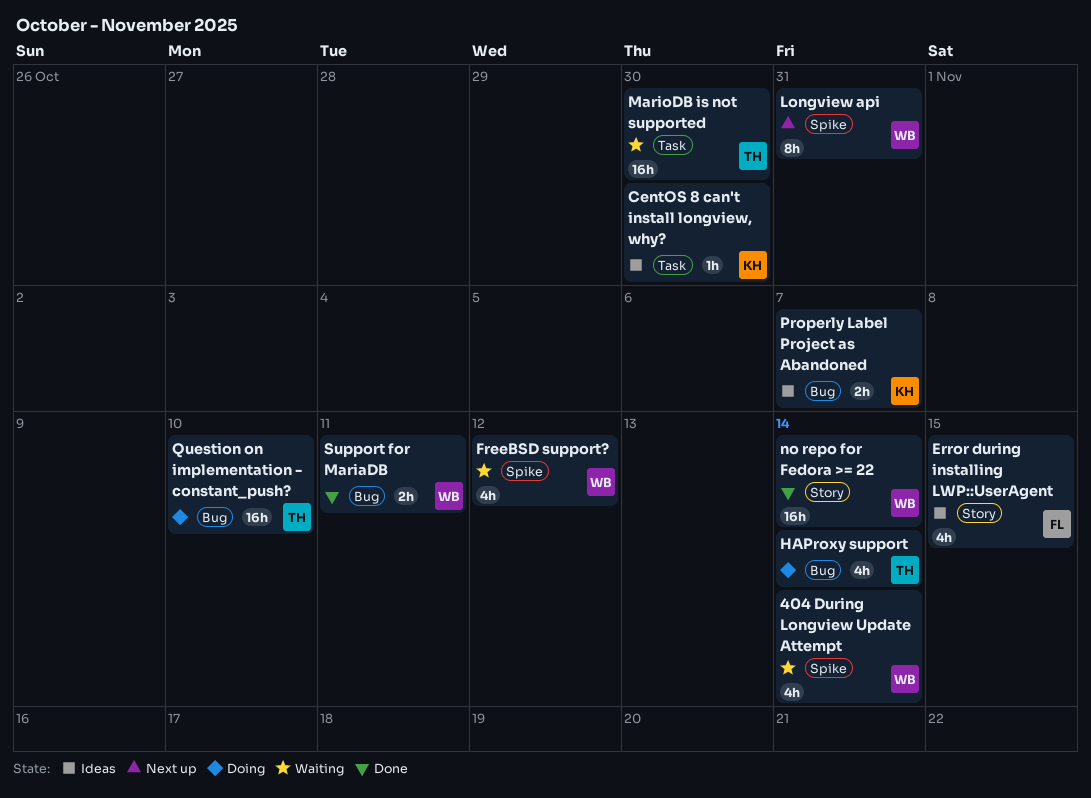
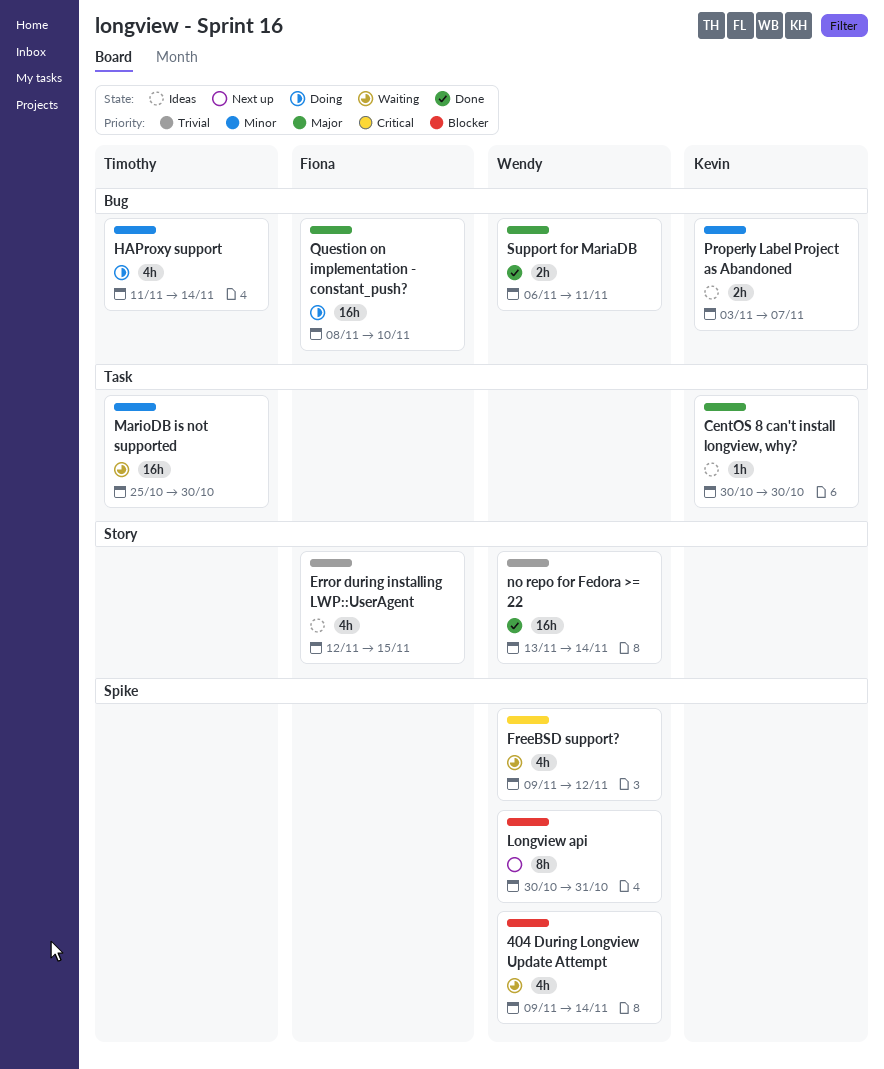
Question on implementation - constant_push?, owner: Timothy -> Fiona

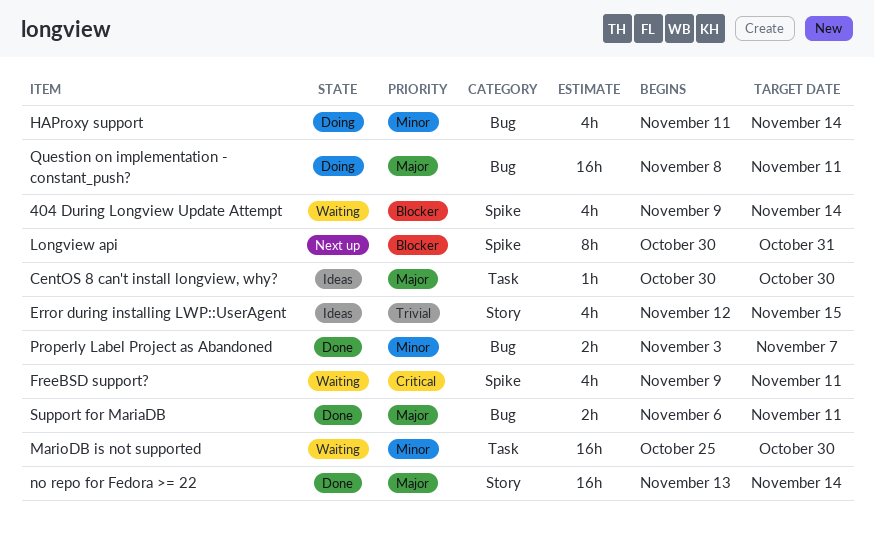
FreeBSD support?, due: Nov 12 -> Nov 11
no repo for Fedora >= 22, priority: Trivial -> Major
Properly Label Project as Abandoned, status: Ideas -> Done
Question on implementation - constant_push?, due: Nov 10 -> Nov 11

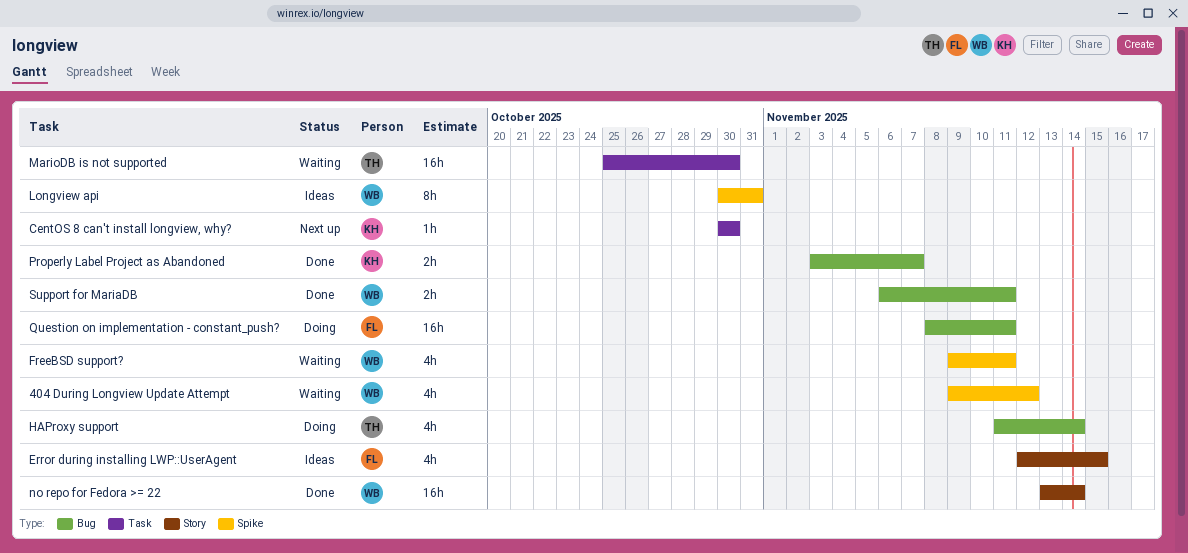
404 During Longview Update Attempt, due: Nov 14 -> Nov 12
CentOS 8 can't install longview, why?, status: Ideas -> Next up
Longview api, status: Next up -> Ideas

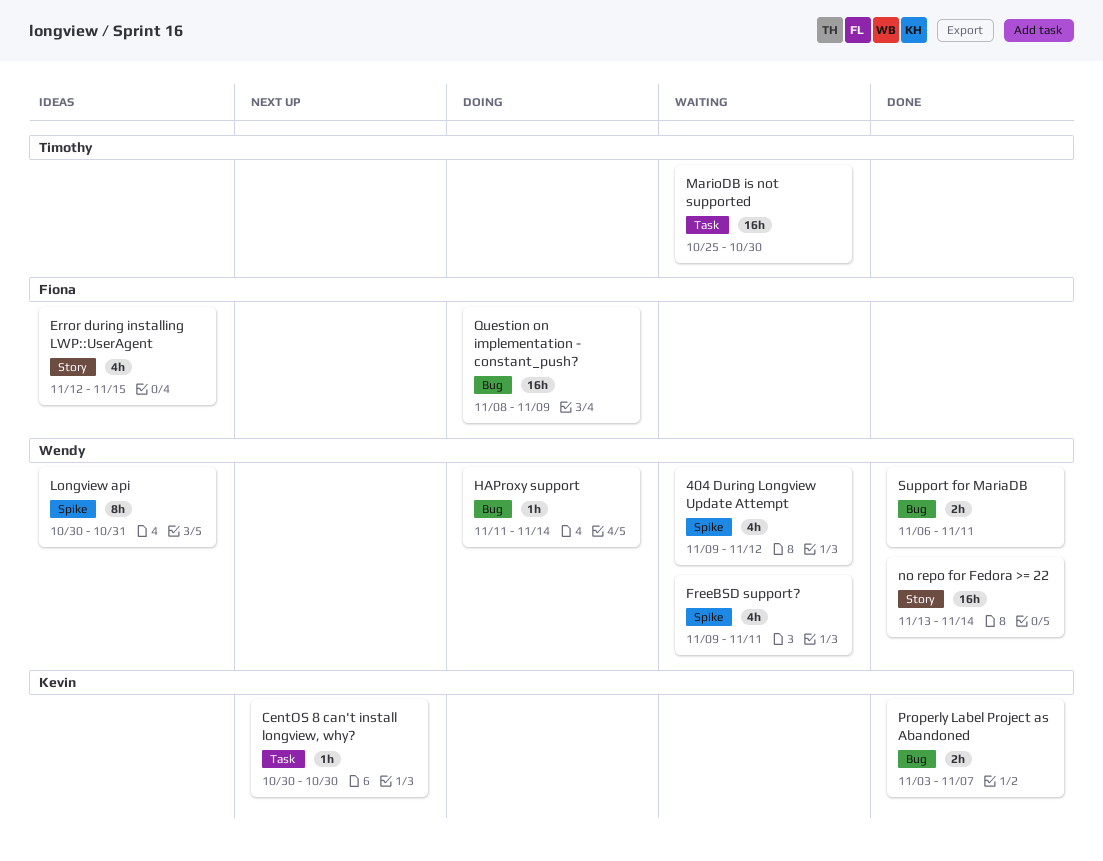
HAProxy support, owner: Timothy -> Wendy
HAProxy support, estimate: 4h -> 1h
Question on implementation - constant_push?, due: Nov 11 -> Nov 9

